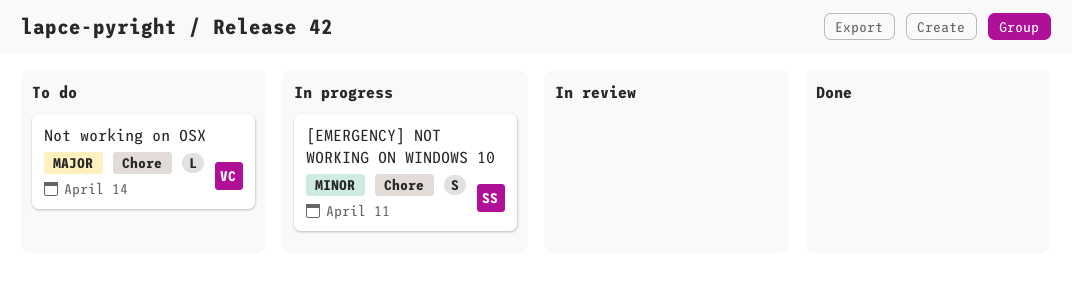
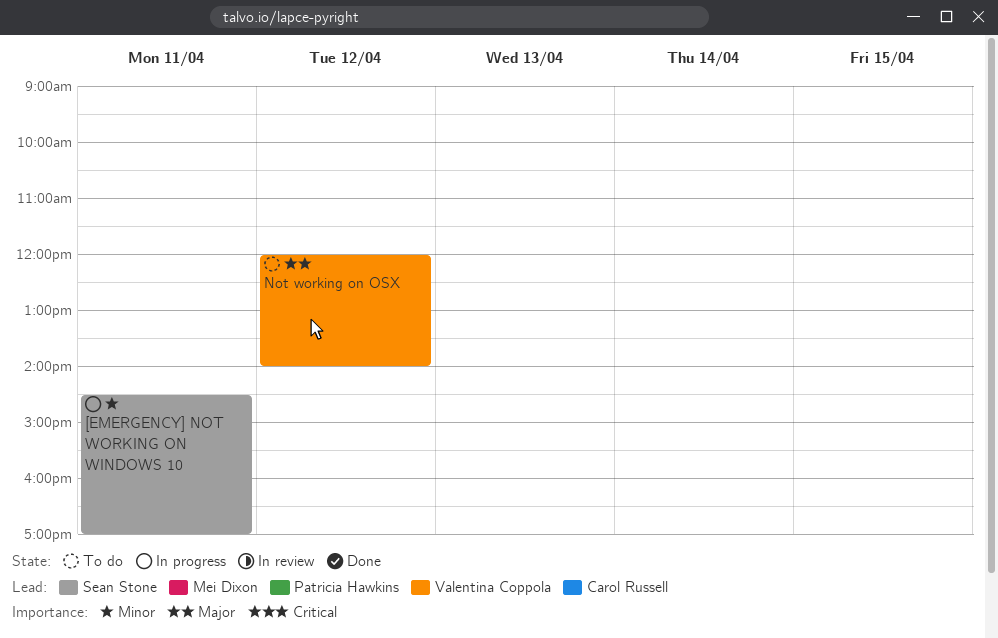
Not working on OSX, day: Apr 14 -> Apr 12

